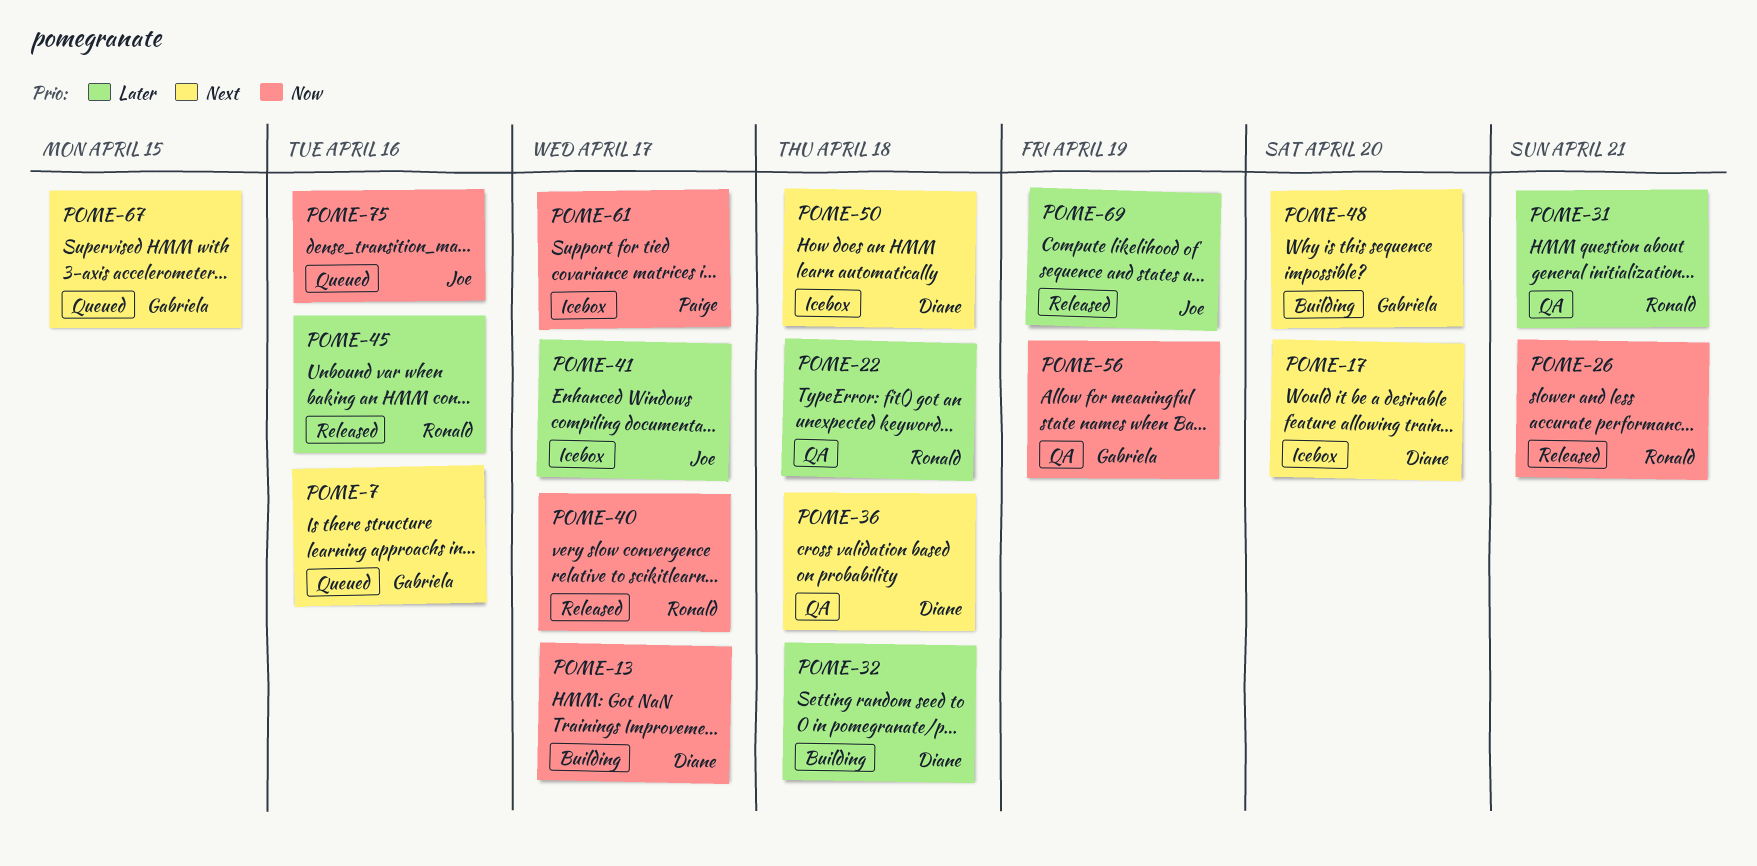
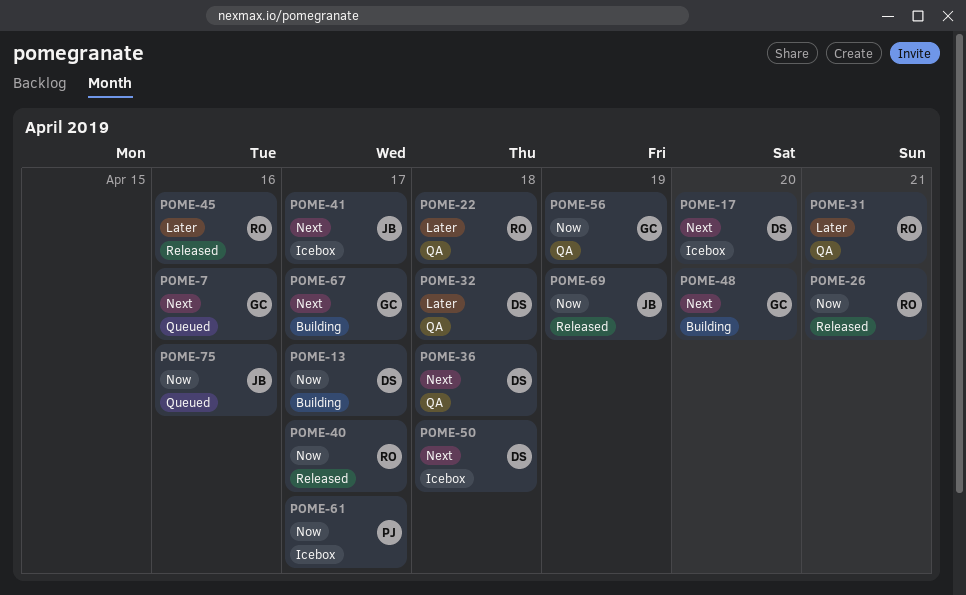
POME-32, status: Building -> QA
POME-41, priority: Later -> Next
POME-67, status: Queued -> Building
POME-67, due: Apr 15 -> Apr 17
POME-69, priority: Later -> Now

